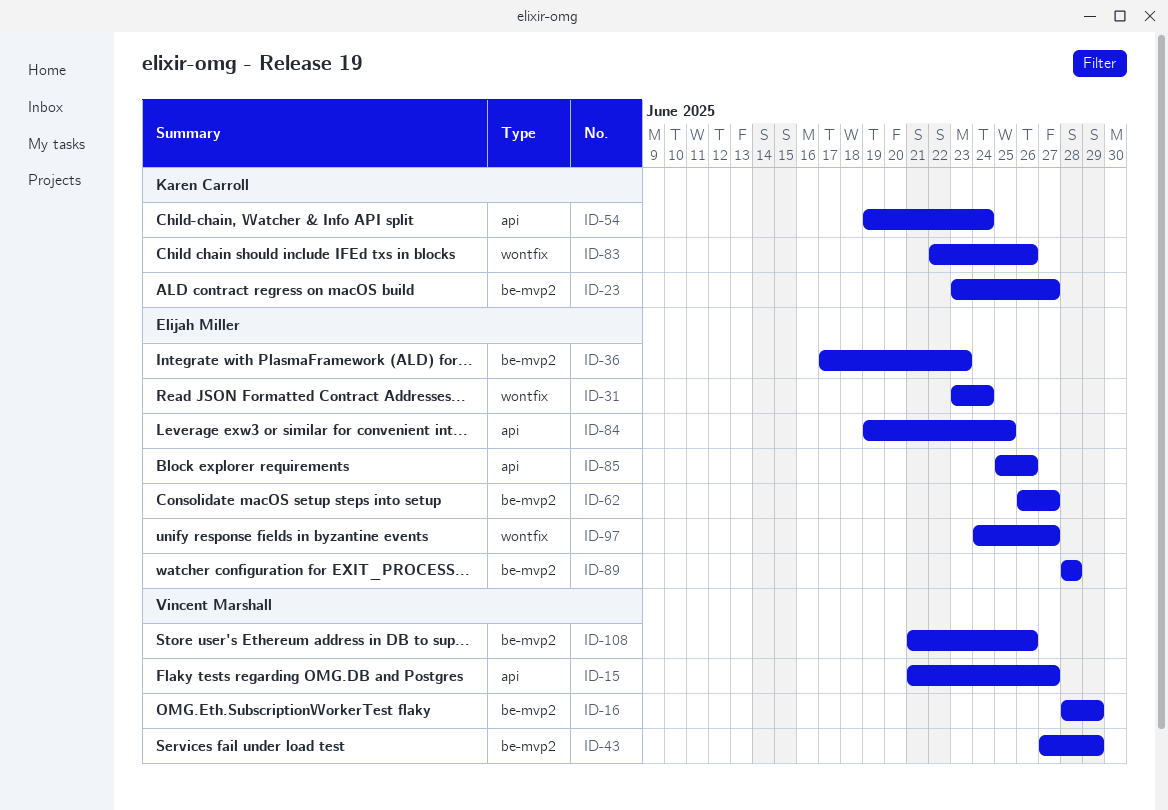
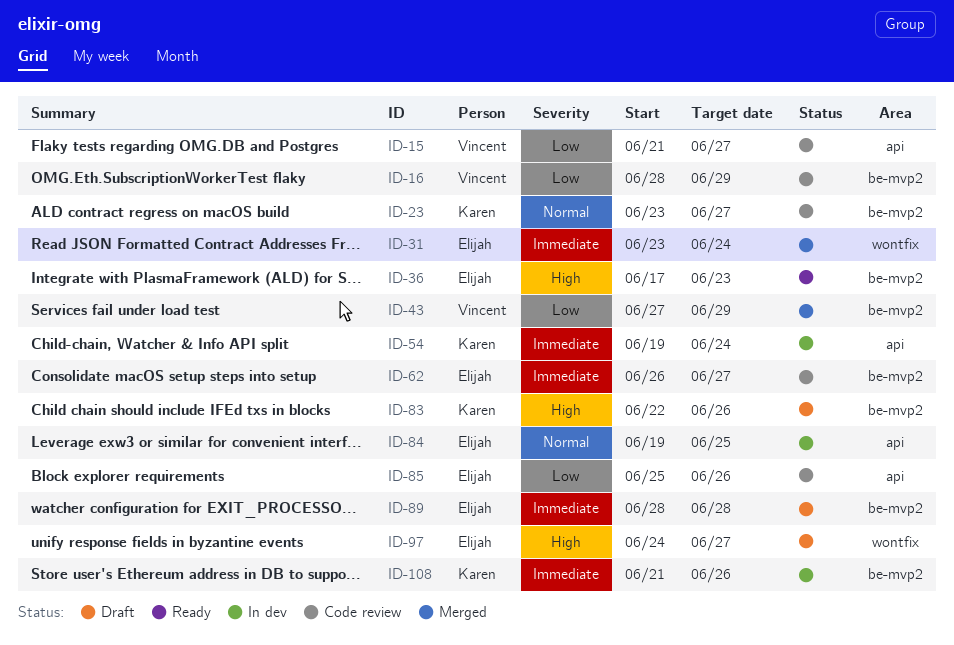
ID-83, label: wontfix -> be-mvp2
ID-108, owner: Vincent Marshall -> Karen Carroll

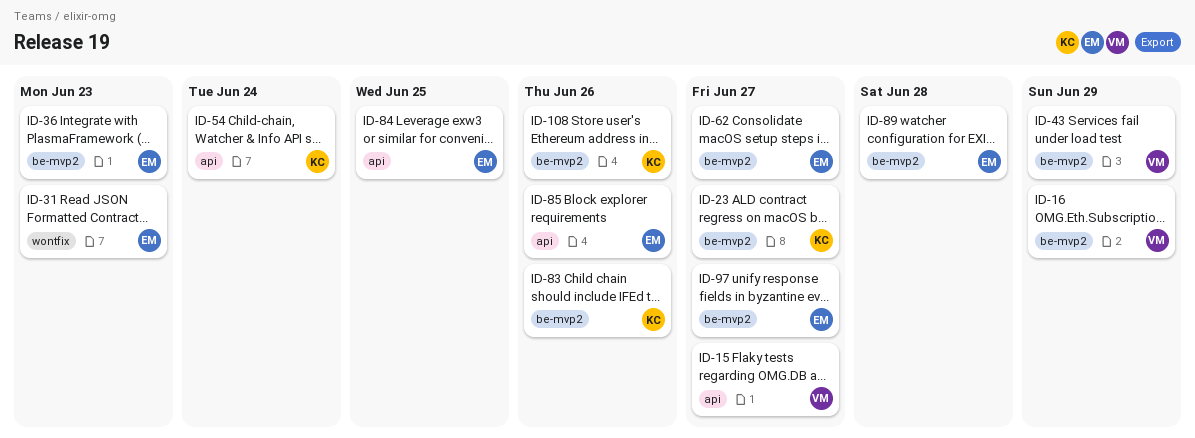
ID-31, due: Jun 24 -> Jun 23
ID-97, label: wontfix -> be-mvp2

